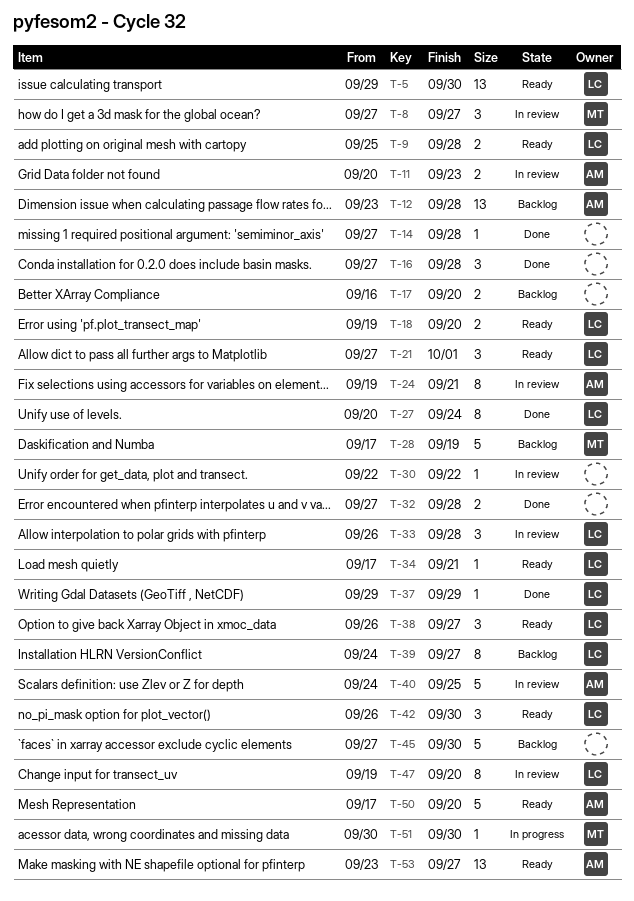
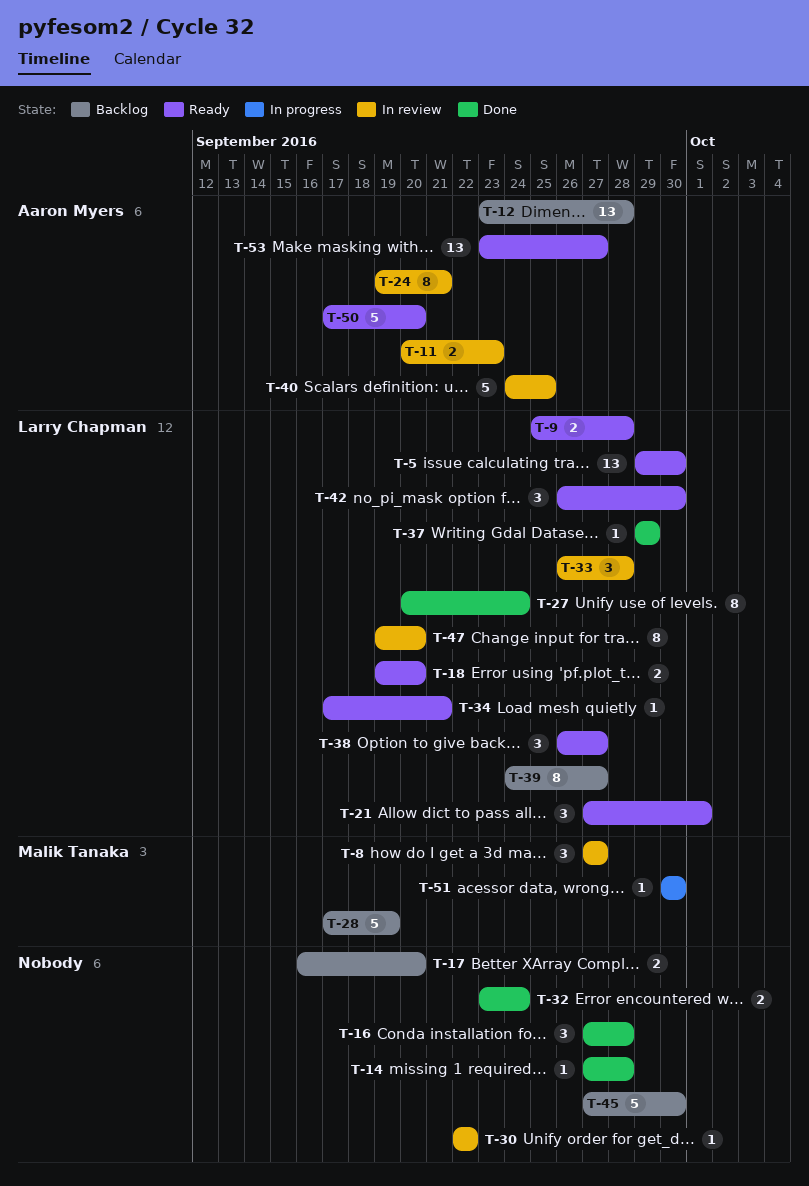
T-32, start: Sep 27 -> Sep 23
T-32, due: Sep 28 -> Sep 24

